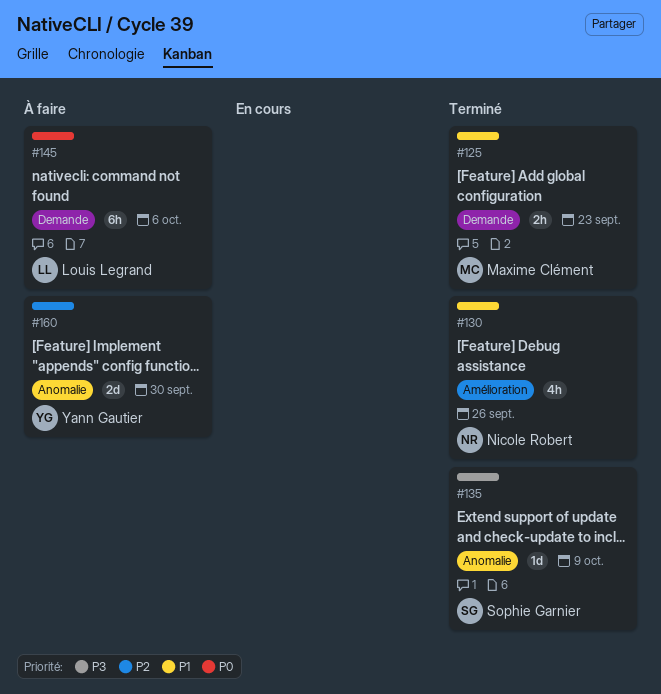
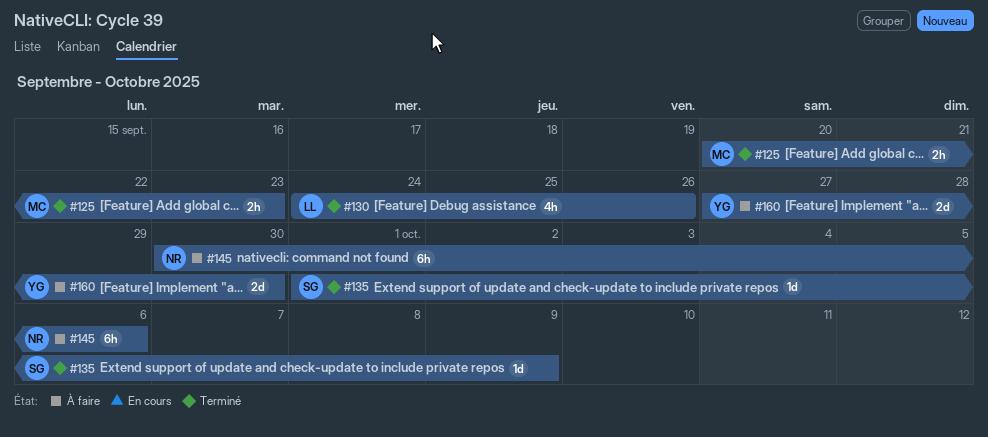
#130, owner: Nicole Robert -> Louis Legrand
#145, owner: Louis Legrand -> Nicole Robert

